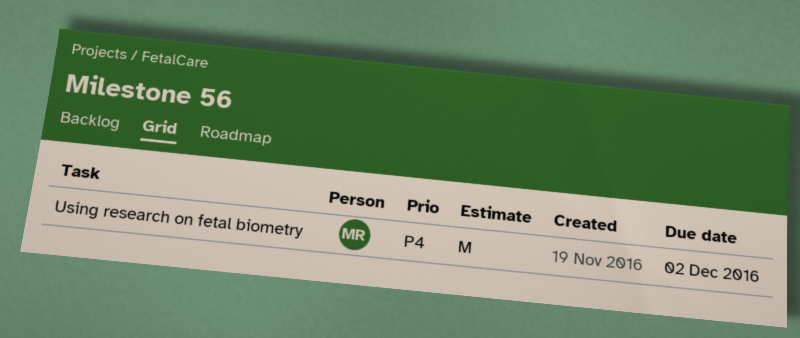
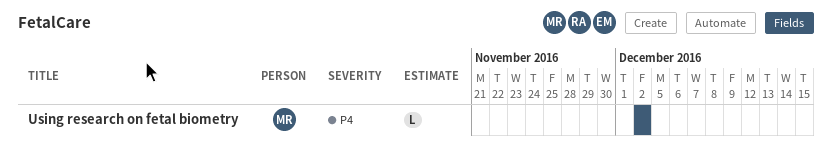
Using research on fetal biometry, estimate: M -> L

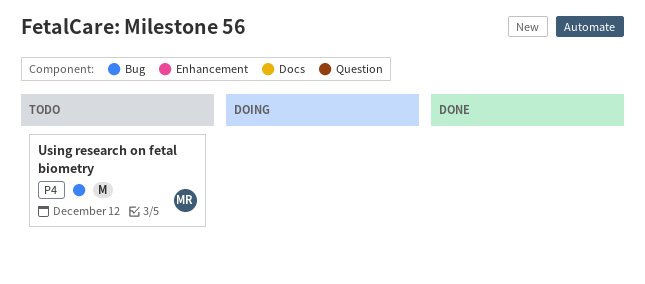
Using research on fetal biometry, estimate: L -> M
Using research on fetal biometry, due: Dec 2 -> Dec 12

